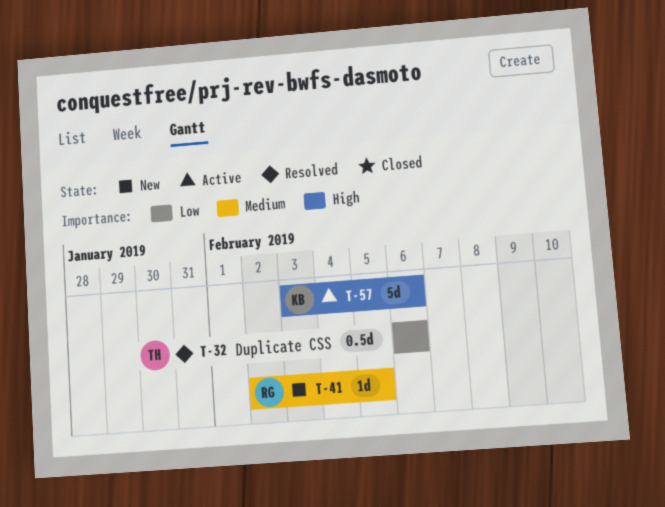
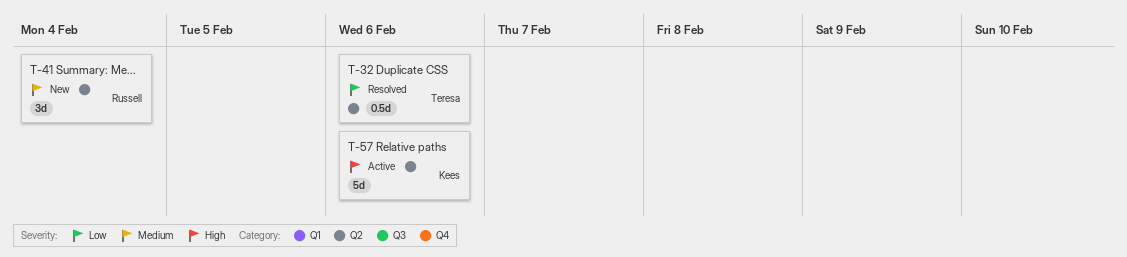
T-41, estimate: 1d -> 3d
T-41, due: Feb 5 -> Feb 4

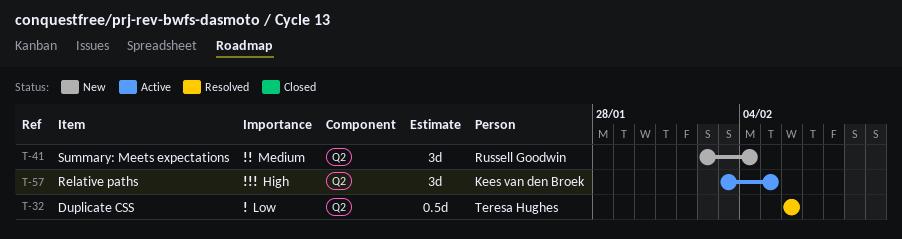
T-57, estimate: 5d -> 3d
T-57, due: Feb 6 -> Feb 5

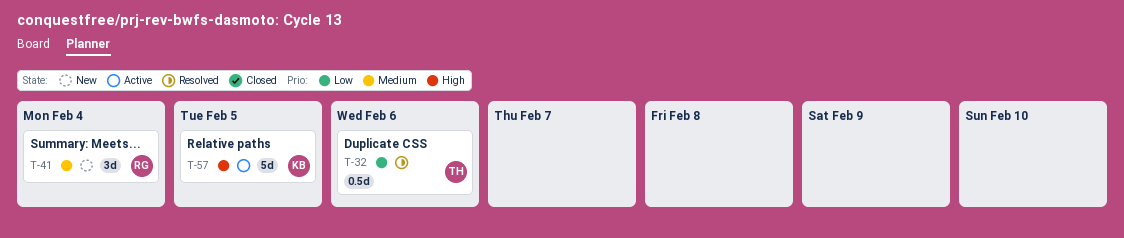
T-57, estimate: 3d -> 5d

